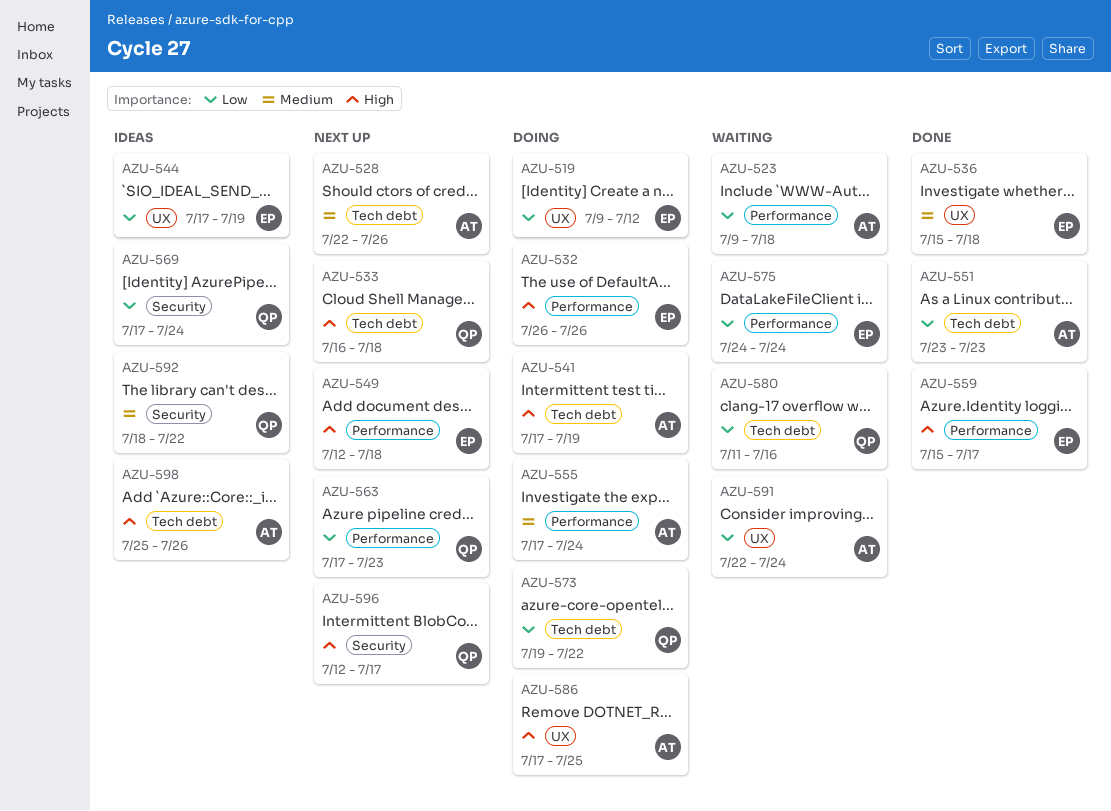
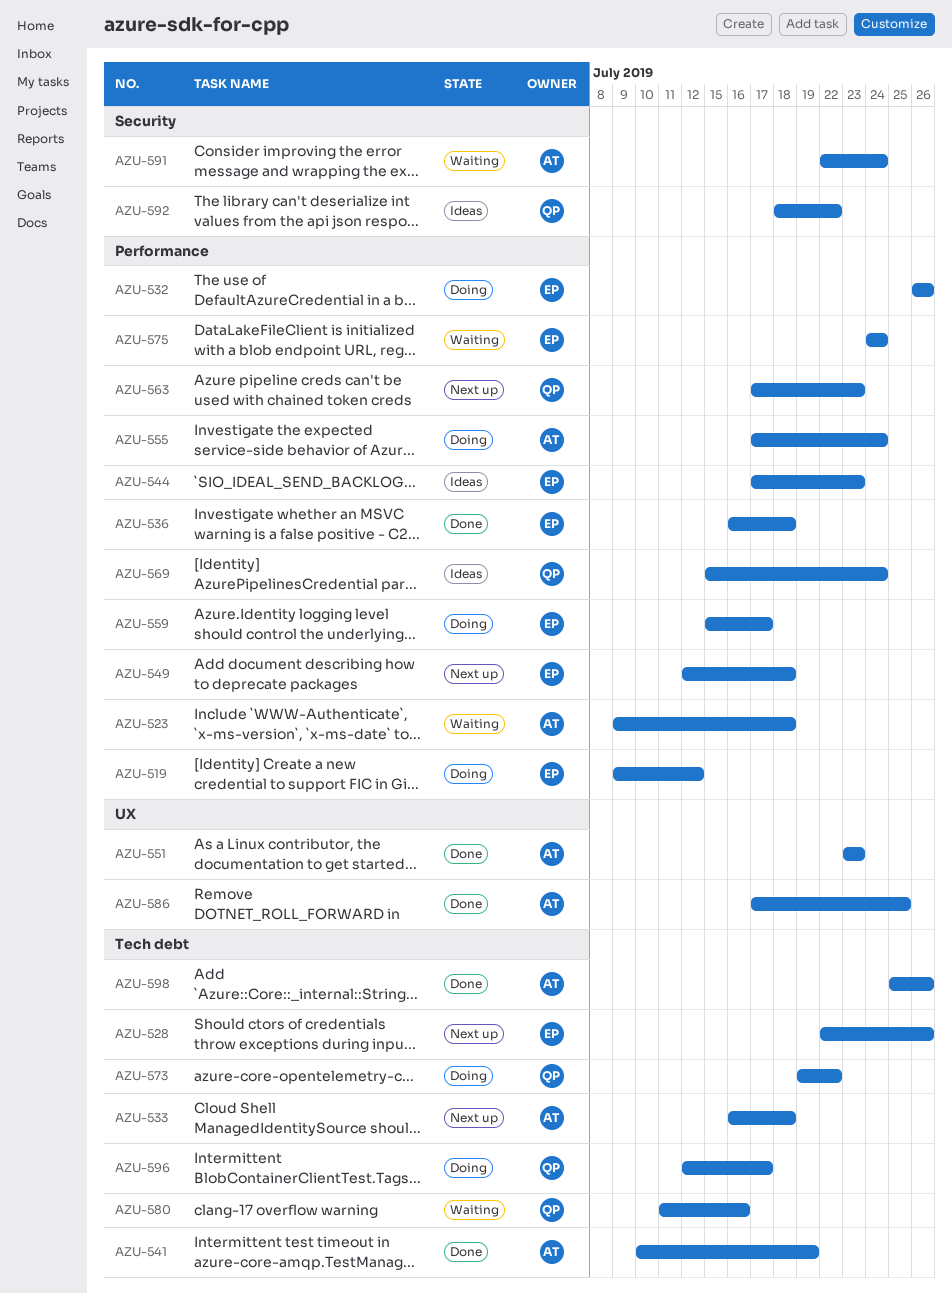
AZU-519, label: UX -> Performance
AZU-528, owner: AT -> EP
AZU-533, owner: QP -> AT
AZU-536, label: UX -> Performance
AZU-536, start: Jul 15 -> Jul 16
AZU-541, status: Doing -> Done
AZU-541, start: Jul 17 -> Jul 10
AZU-544, label: UX -> Performance
AZU-544, due: Jul 19 -> Jul 23
AZU-551, label: Tech debt -> UX
AZU-559, status: Done -> Doing
AZU-569, label: Security -> Performance
AZU-569, start: Jul 17 -> Jul 15
AZU-586, status: Doing -> Done
AZU-591, label: UX -> Security
AZU-596, status: Next up -> Doing
AZU-596, label: Security -> Tech debt
AZU-598, status: Ideas -> Done

